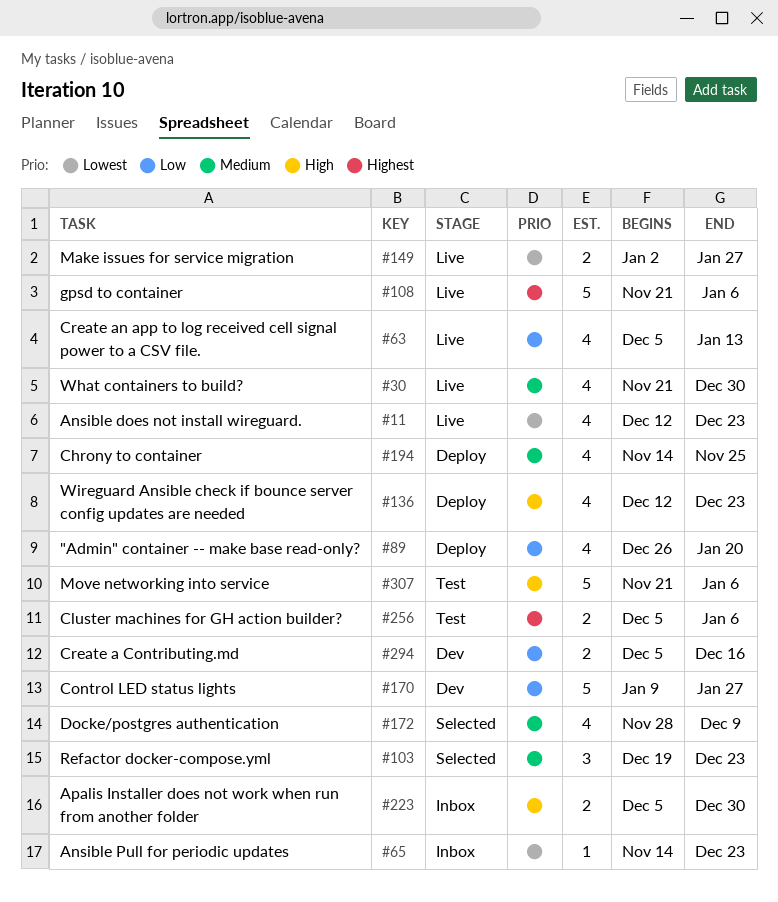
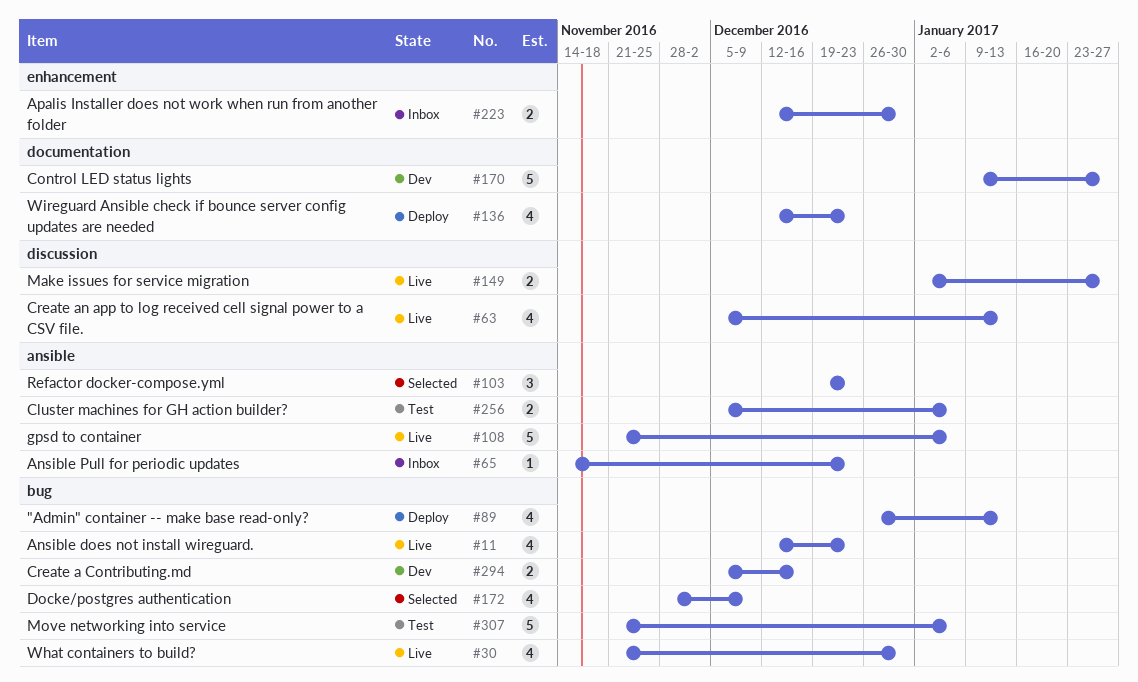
#89, due: Jan 20 -> Jan 13
#194: present -> none
#223, start: Dec 5 -> Dec 12

